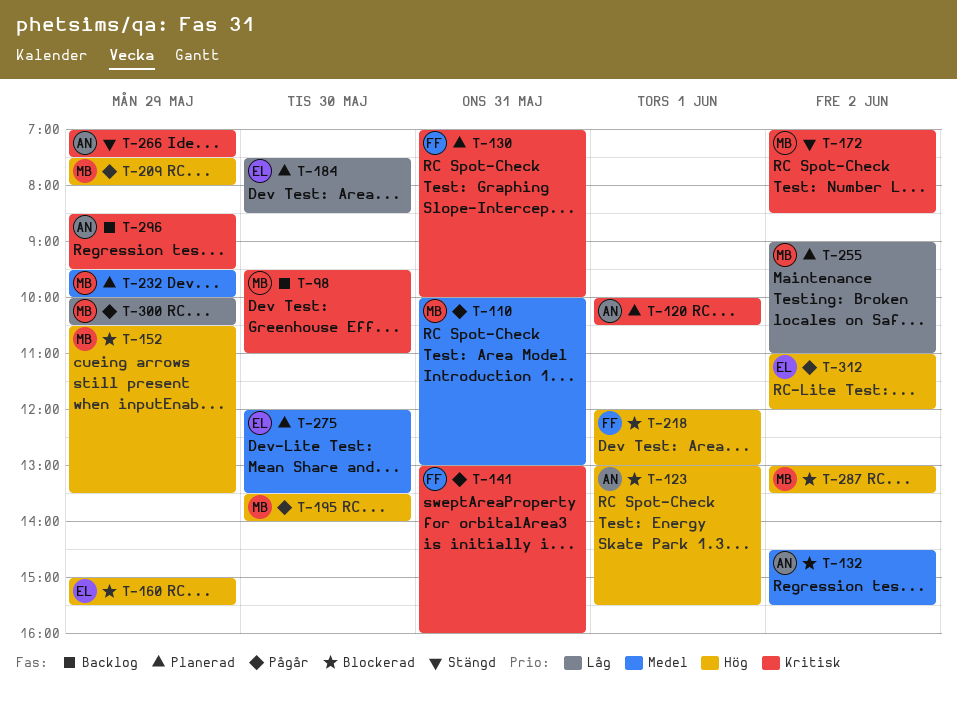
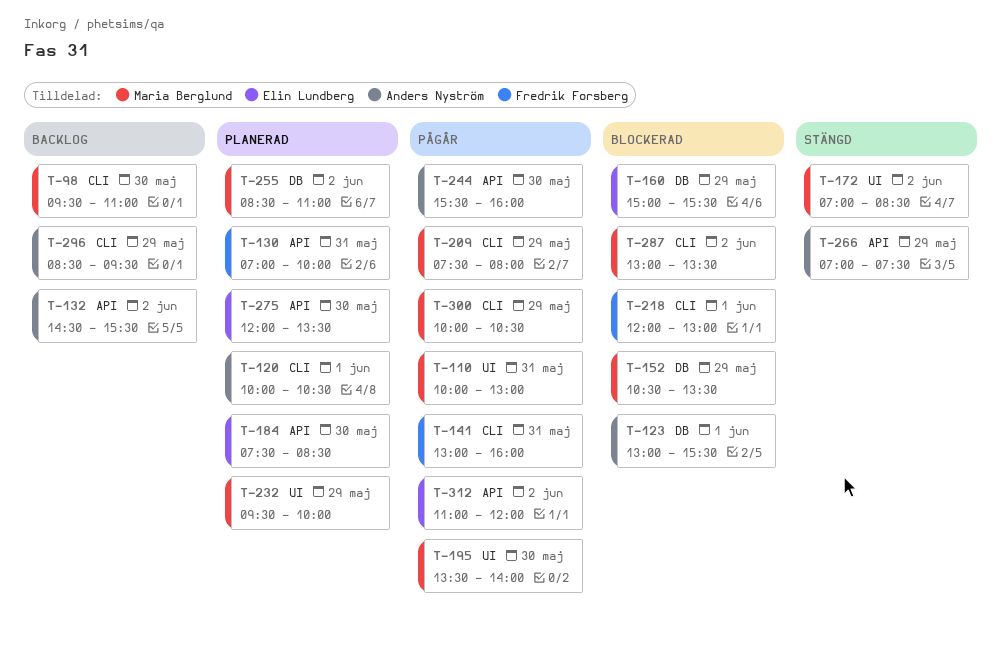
T-132, status: Blockerad -> Backlog
T-244: none -> present
T-255, begins: 09:00 -> 08:30

